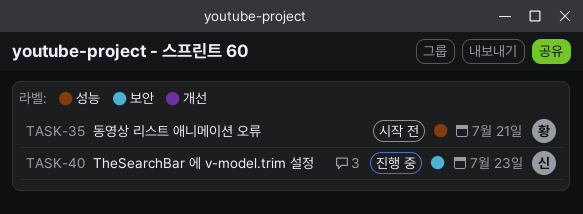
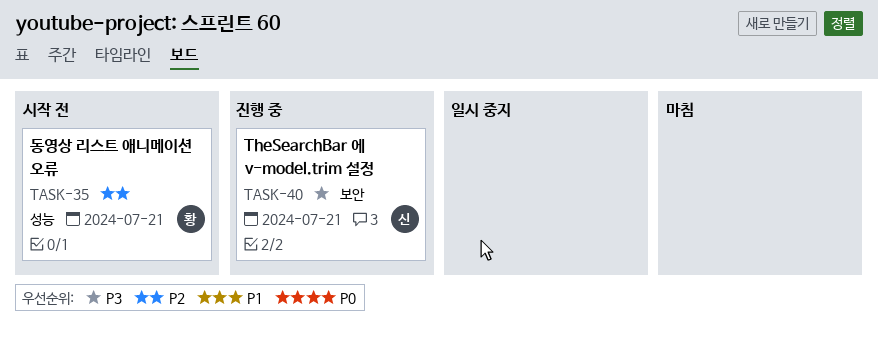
TASK-40, due: Jul 23 -> Jul 21

